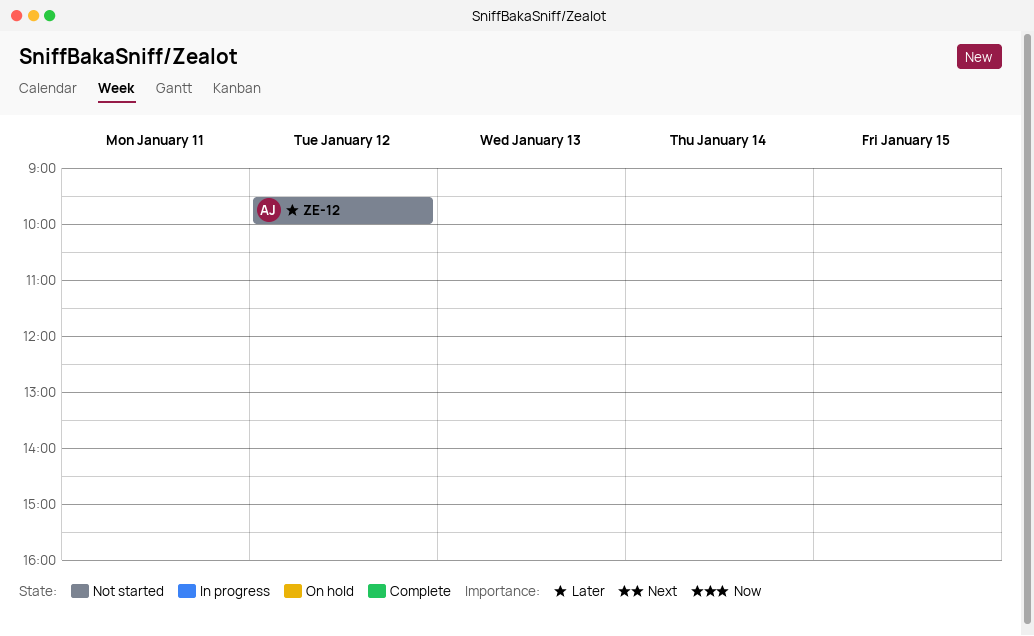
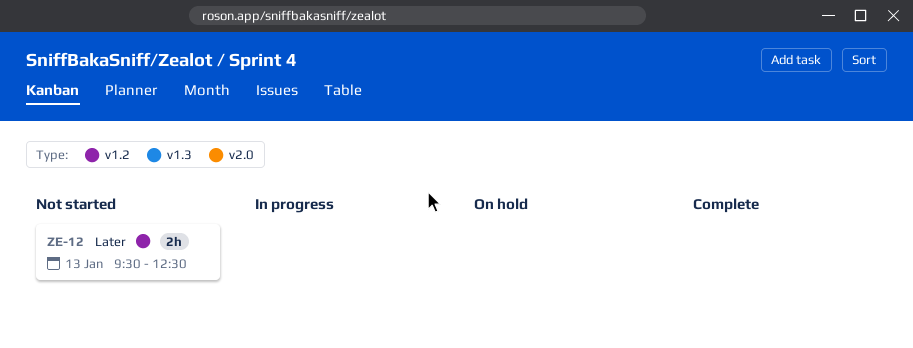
ZE-12, day: Jan 12 -> Jan 13
ZE-12, ends: 10:00 -> 12:30

